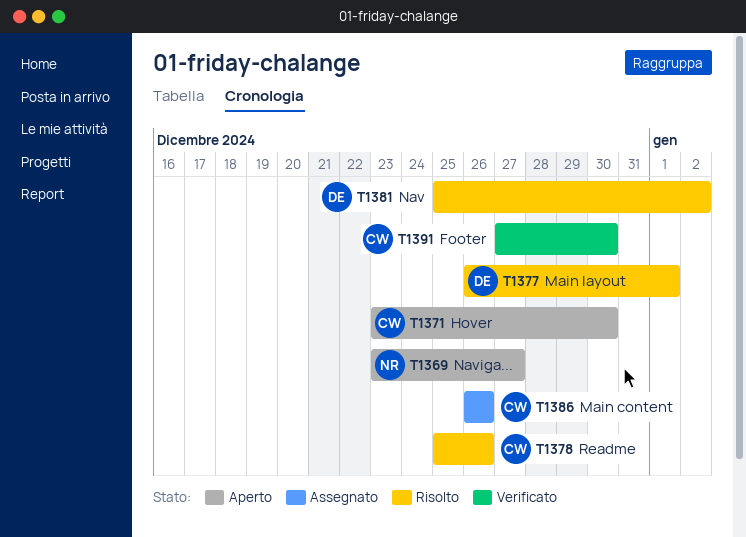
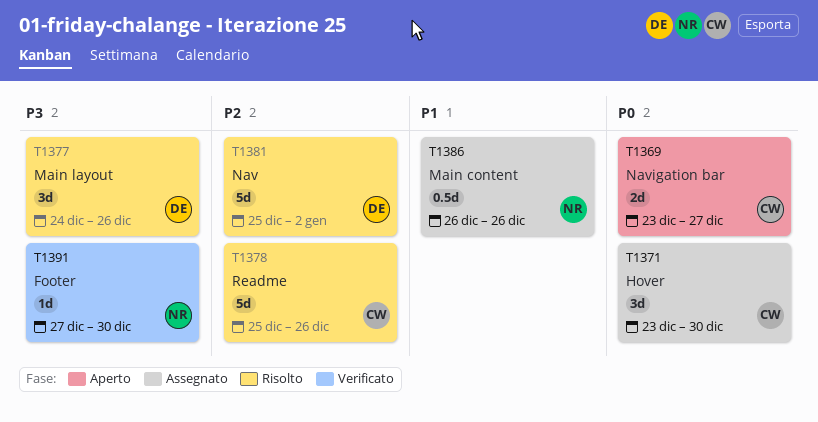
T1369, owner: NR -> CW
T1371, status: Aperto -> Assegnato
T1377, start: Dec 26 -> Dec 24
T1377, due: Jan 1 -> Dec 26
T1386, owner: CW -> NR
T1391, owner: CW -> NR

